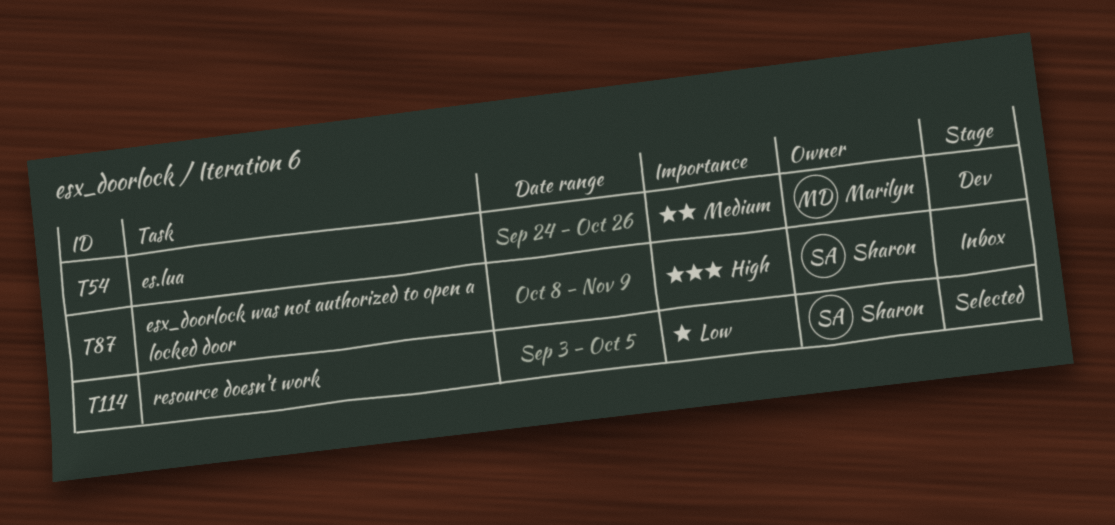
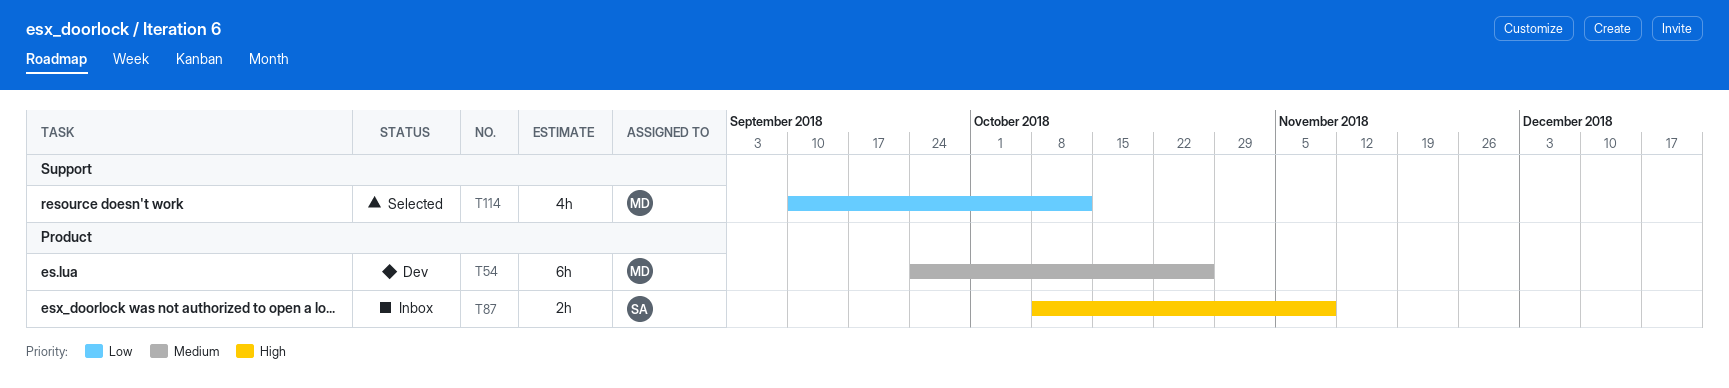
T114, owner: Sharon -> Marilyn
T114, start: Sep 3 -> Sep 10
T114, due: Oct 5 -> Oct 12

